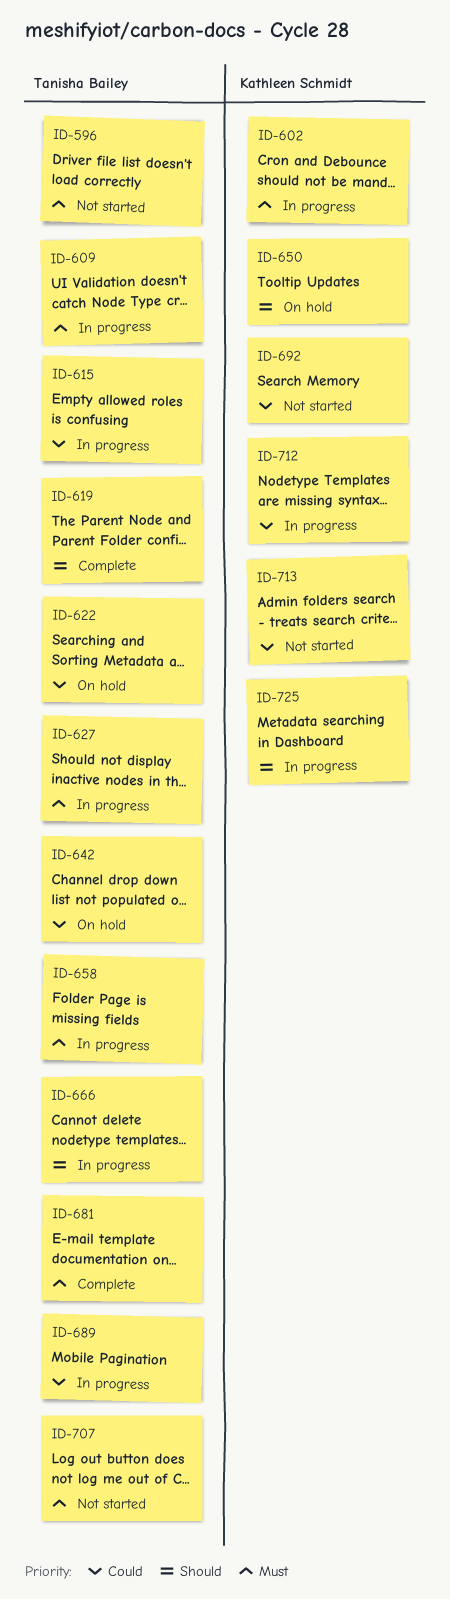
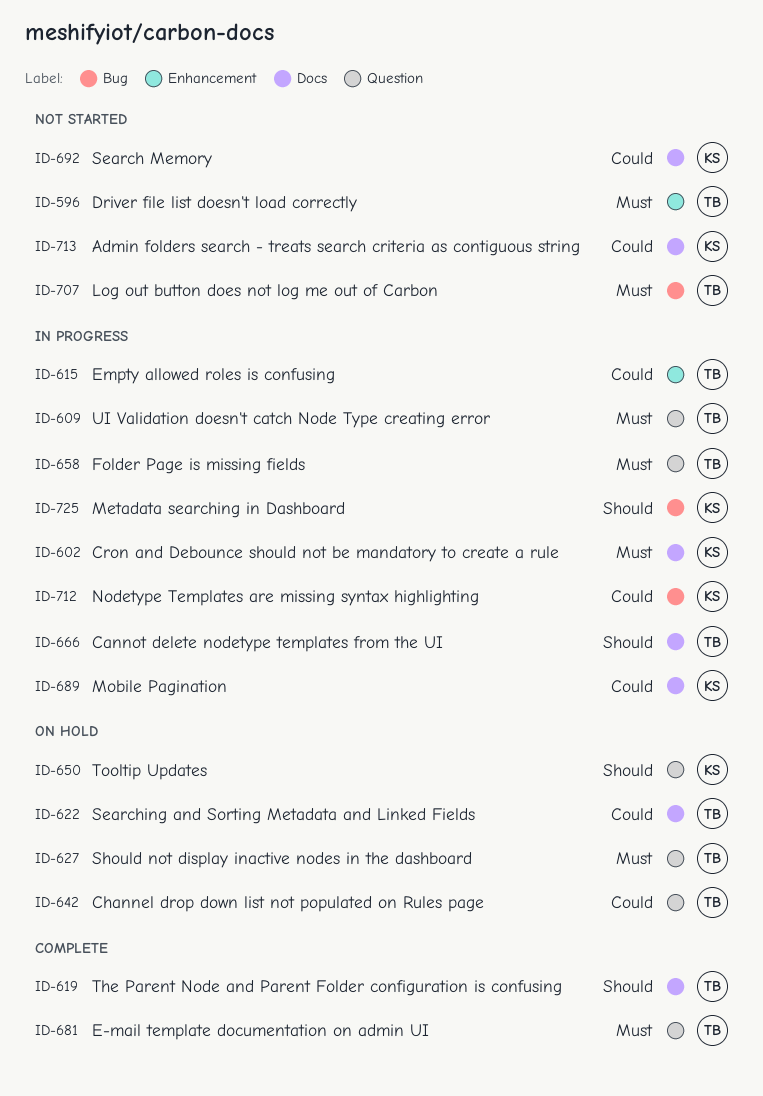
ID-627, status: In progress -> On hold
ID-689, owner: Tanisha Bailey -> Kathleen Schmidt

